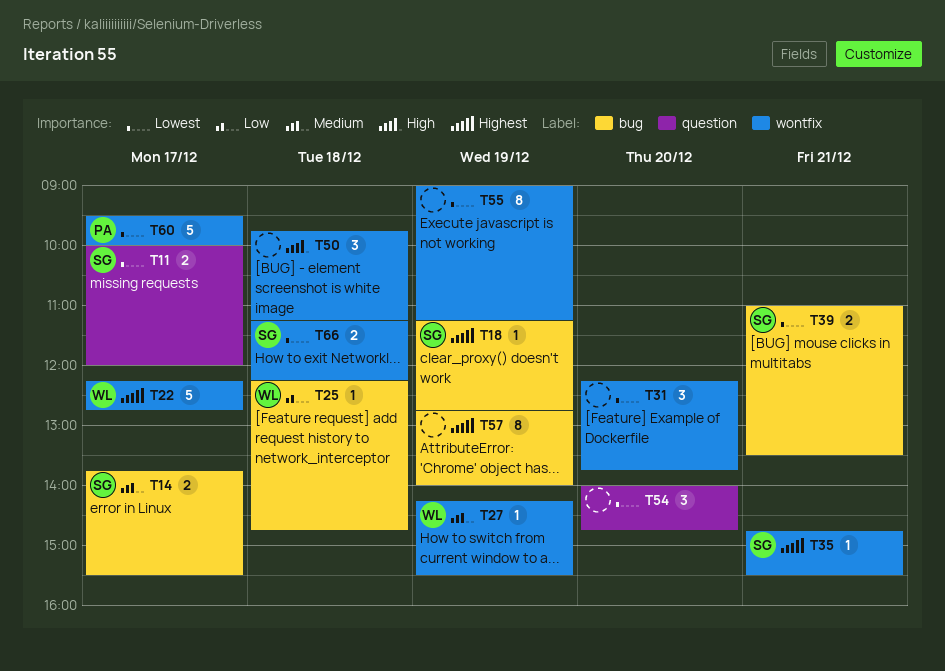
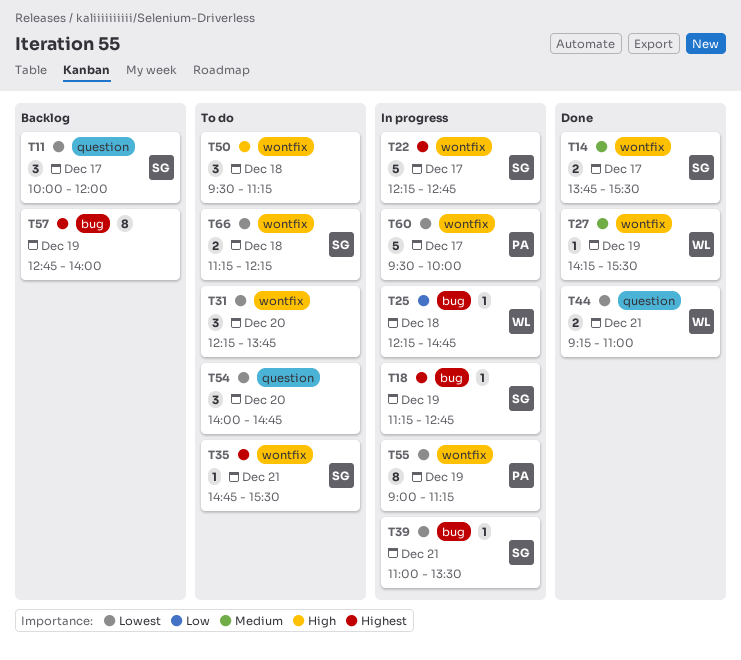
T11, estimate: 2 -> 3
T14, label: bug -> wontfix
T22, owner: WL -> SG
T39, estimate: 2 -> 1
T44: none -> present
T50, begins: 09:45 -> 09:30
T55, owner: none -> PA

